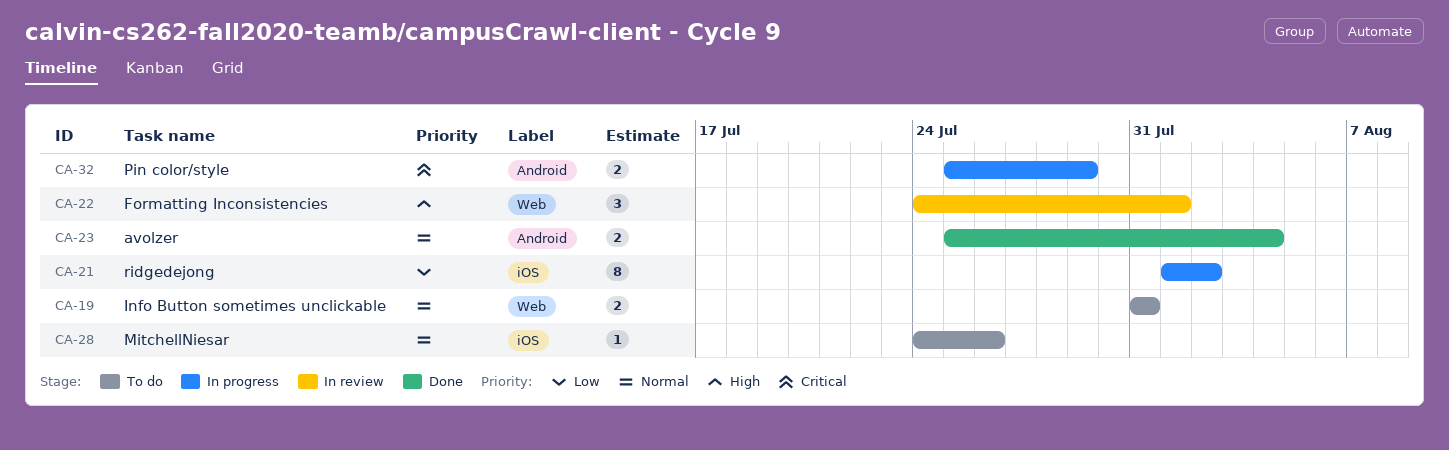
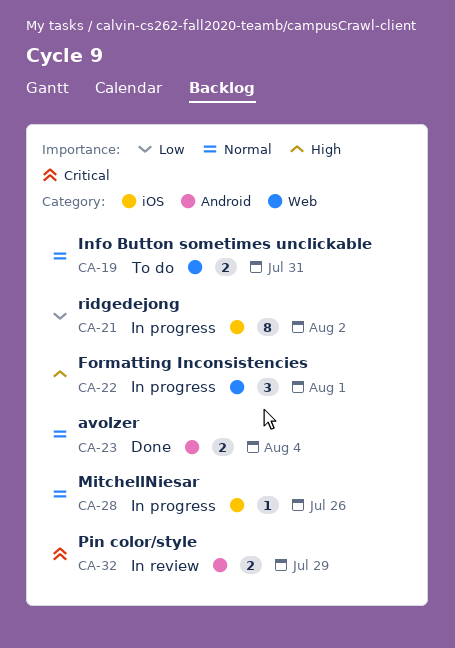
CA-22, status: In review -> In progress
CA-28, status: To do -> In progress
CA-32, status: In progress -> In review

